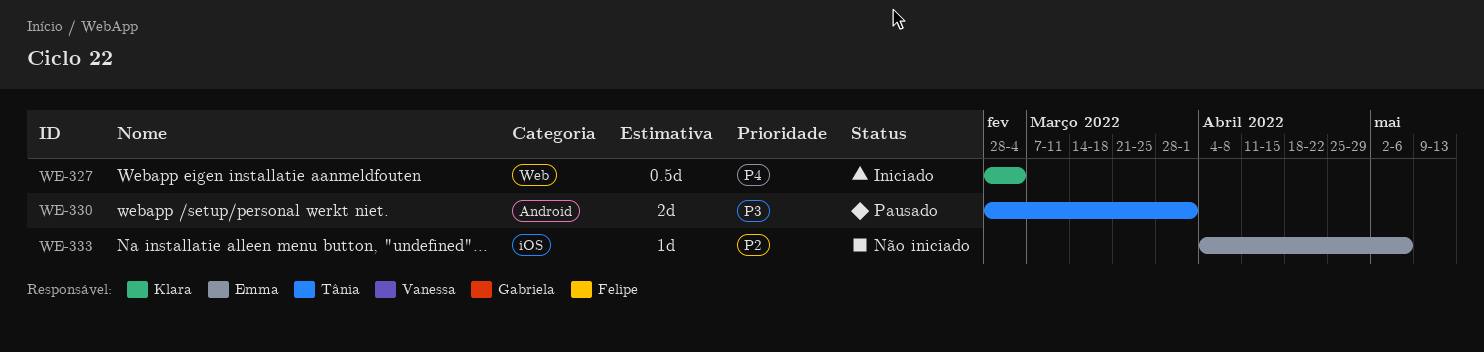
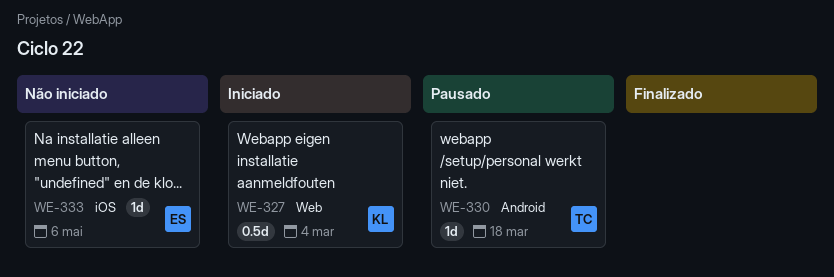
WE-330, estimate: 2d -> 1d
WE-330, due: Apr 1 -> Mar 18

